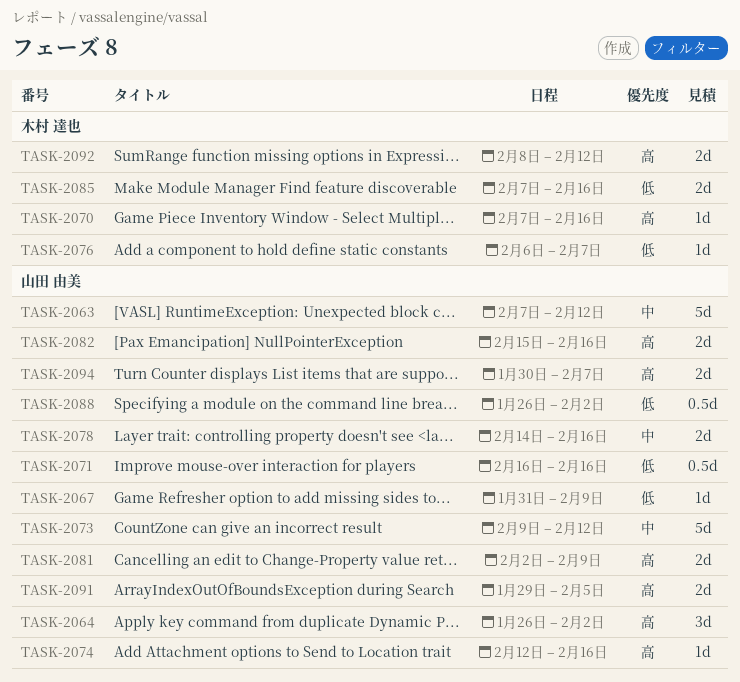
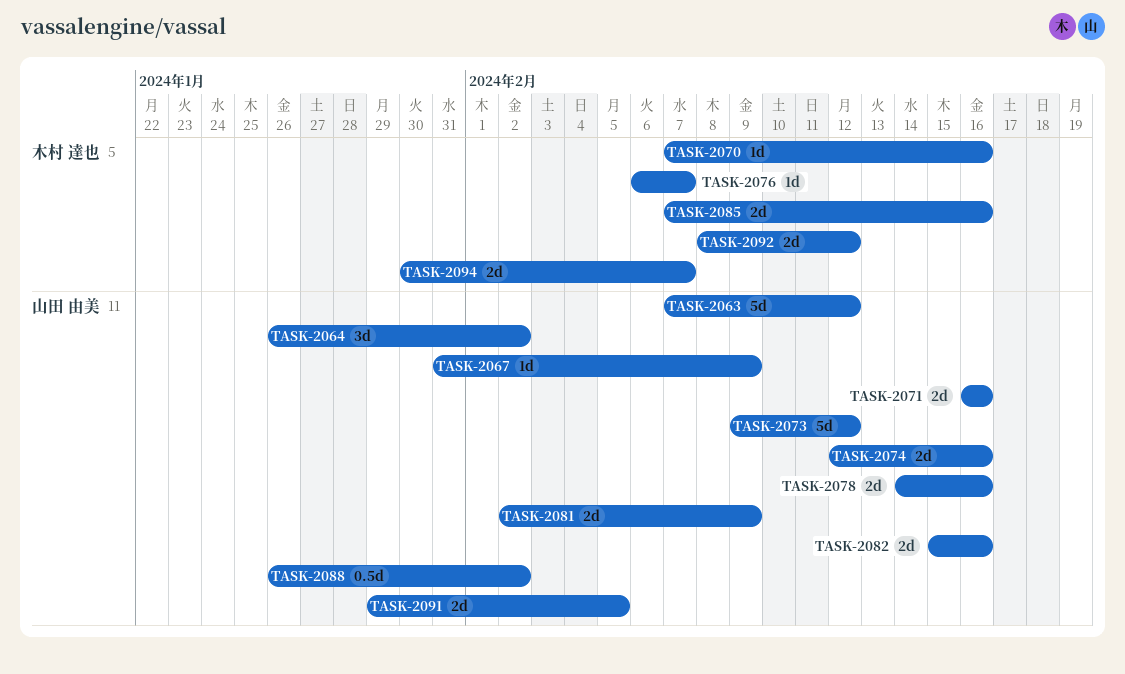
TASK-2071, estimate: 0.5d -> 2d
TASK-2074, estimate: 1d -> 2d
TASK-2094, owner: 山田 由美 -> 木村 達也

